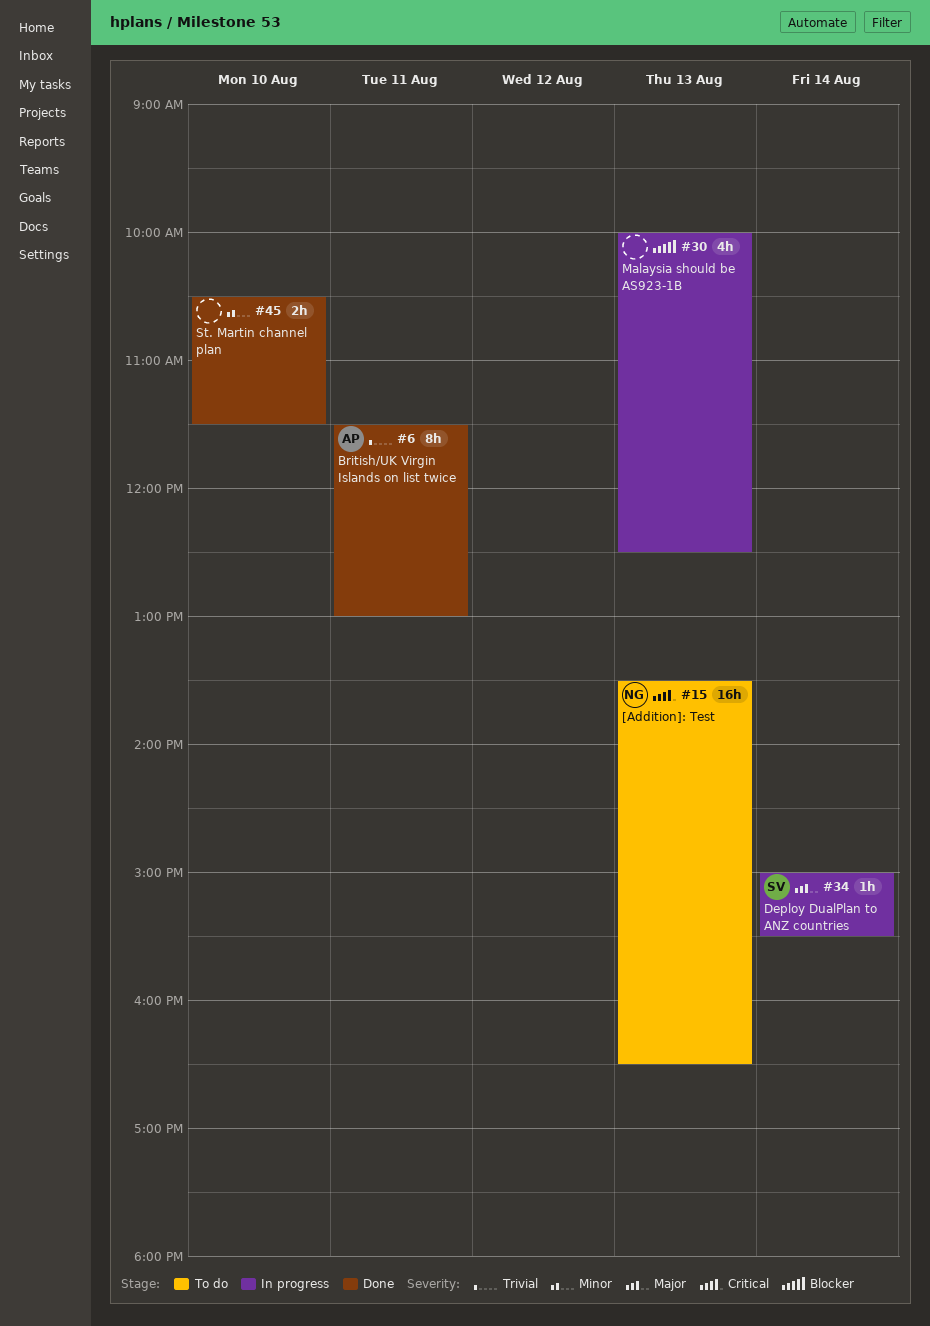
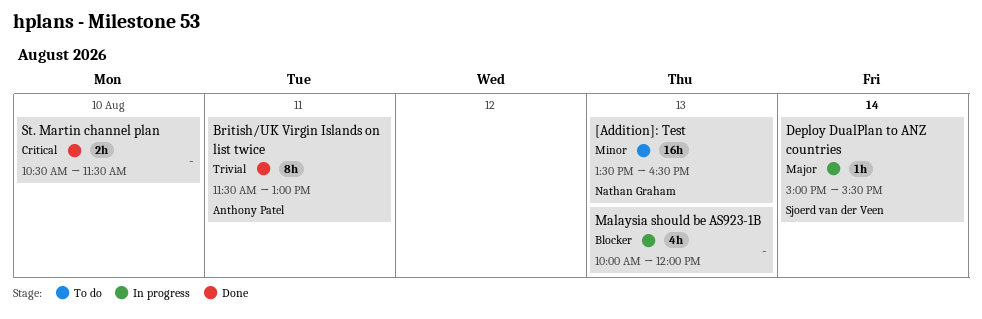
[Addition]: Test, priority: Critical -> Minor
Malaysia should be AS923-1B, ends: 12:30 -> 12:00
St. Martin channel plan, priority: Minor -> Critical

